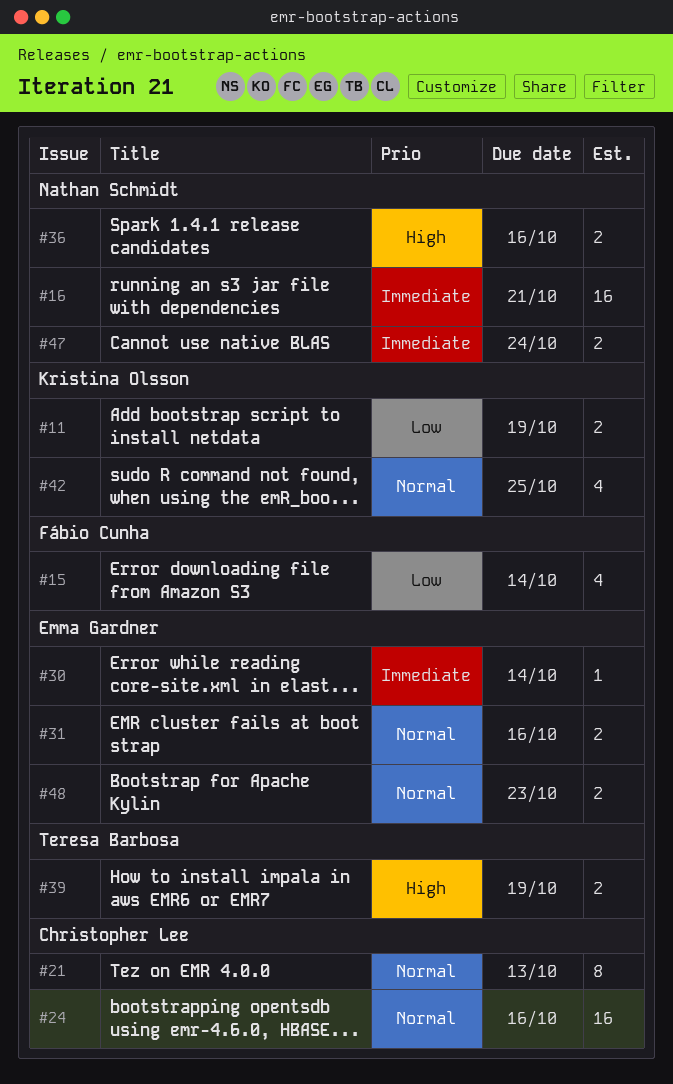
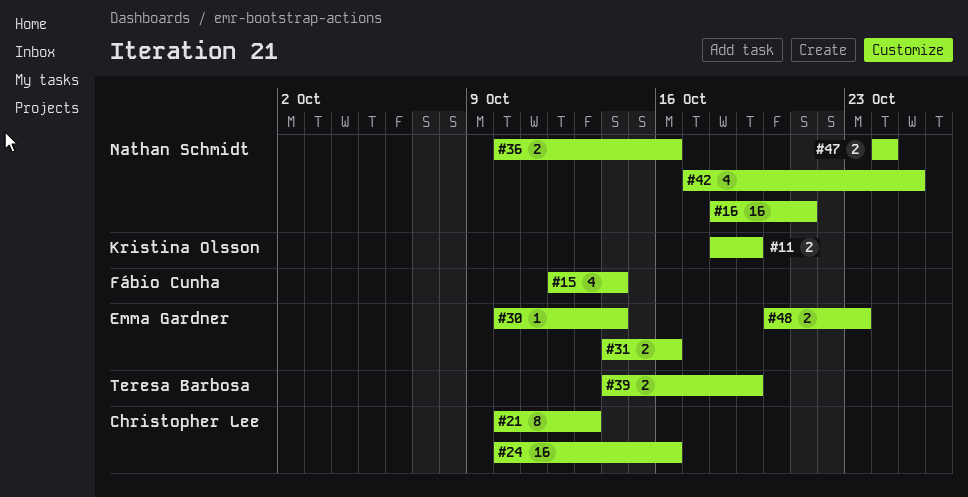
#42, owner: Kristina Olsson -> Nathan Schmidt

